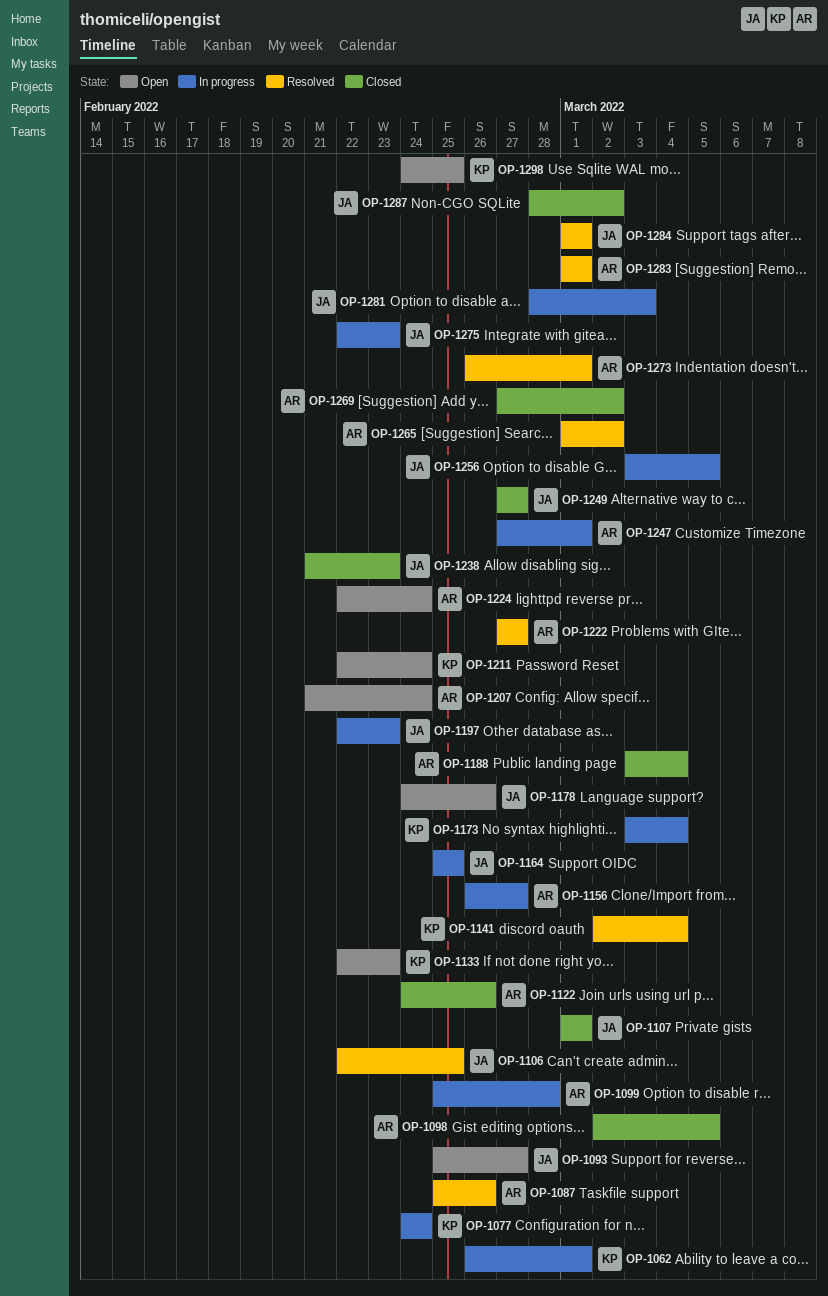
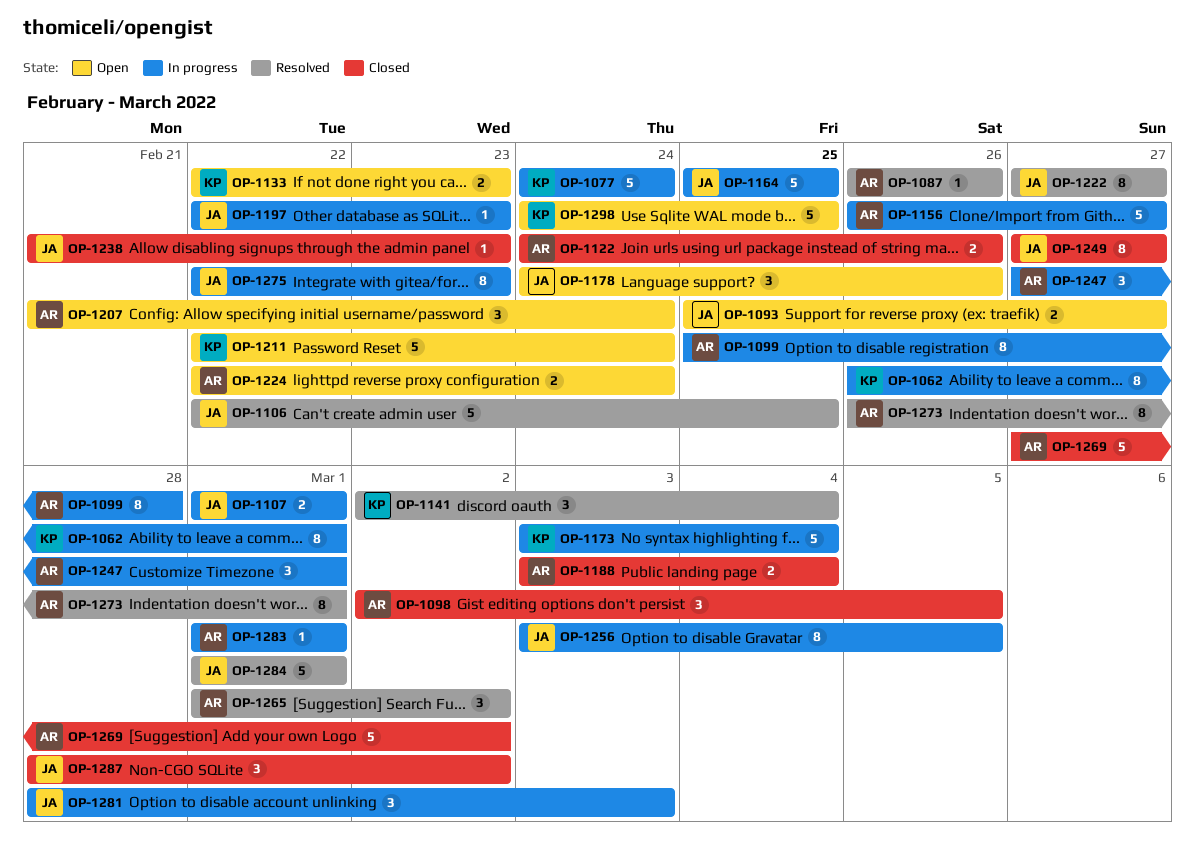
OP-1087, start: Feb 25 -> Feb 26
OP-1107, status: Closed -> In progress
OP-1222, owner: AR -> JA
OP-1283, status: Resolved -> In progress

